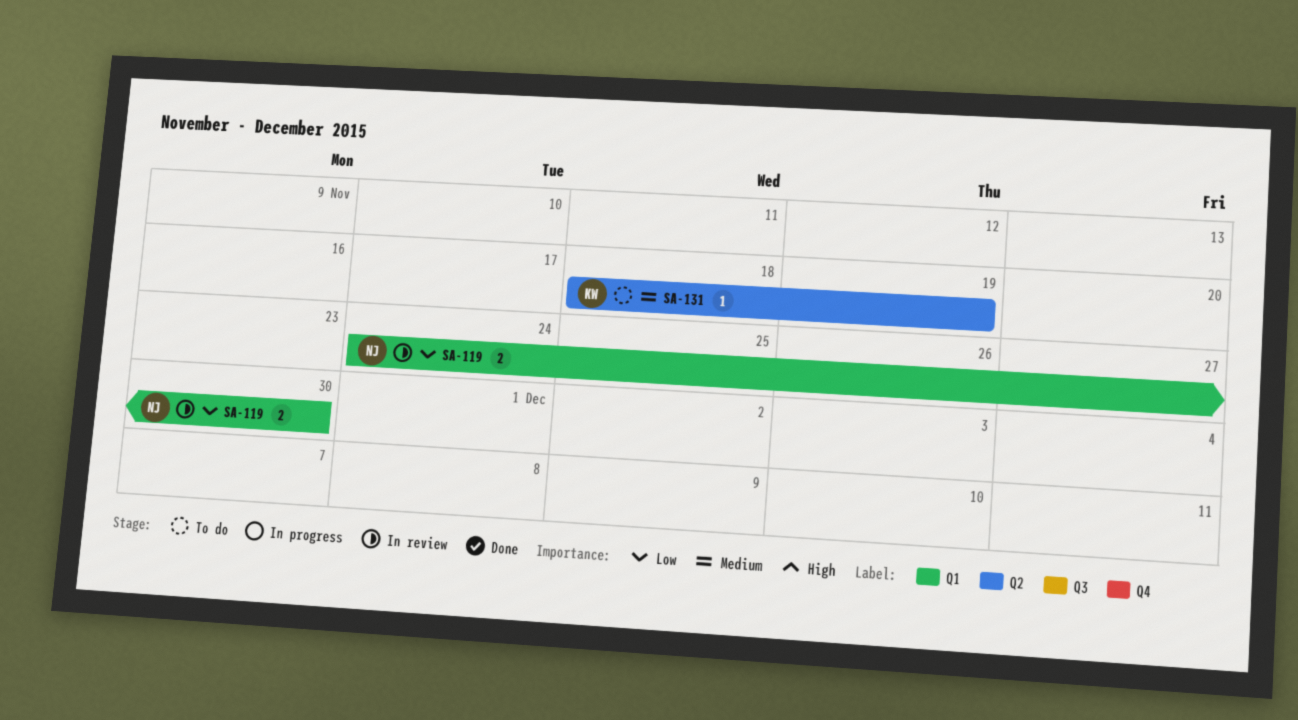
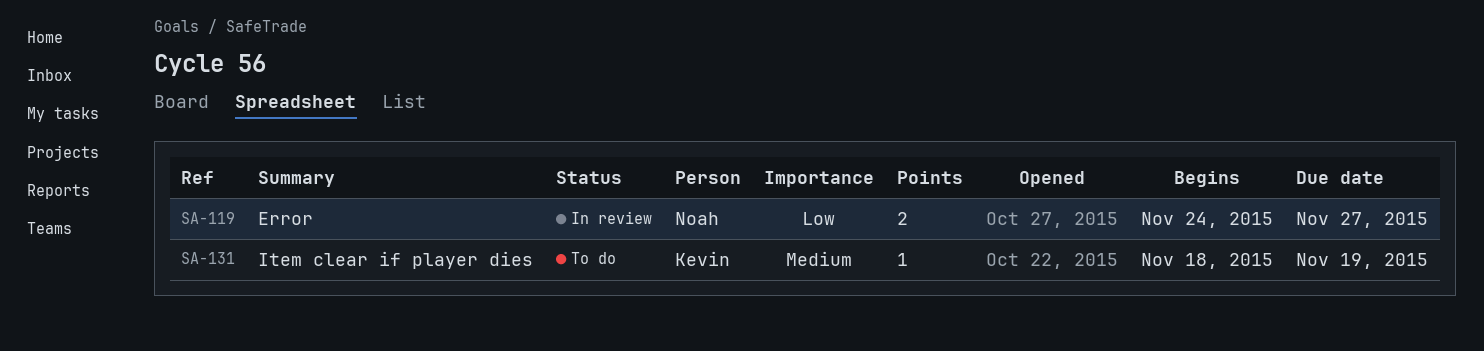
SA-119, due: Nov 30 -> Nov 27

